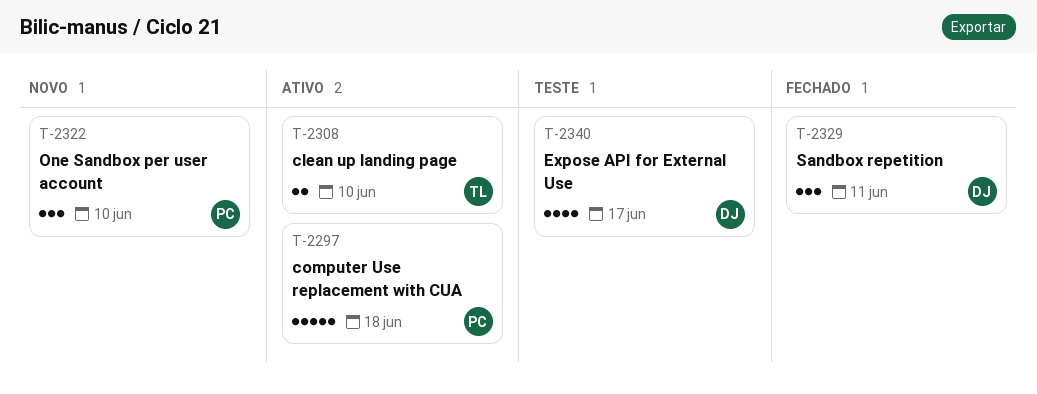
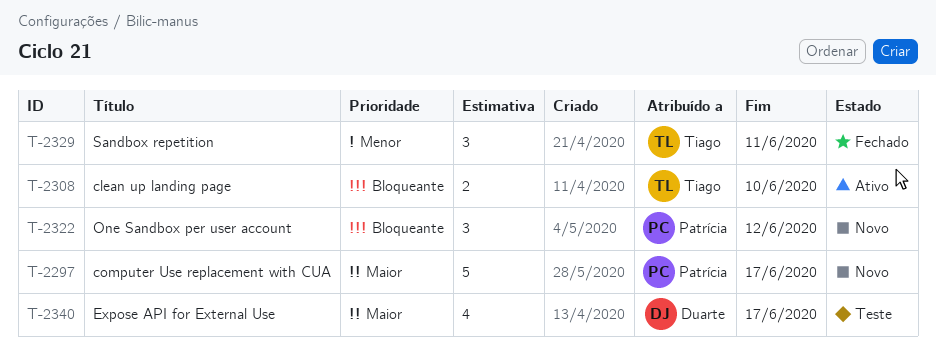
T-2297, status: Ativo -> Novo
T-2297, due: Jun 18 -> Jun 17
T-2322, due: Jun 10 -> Jun 12
T-2329, owner: Duarte -> Tiago

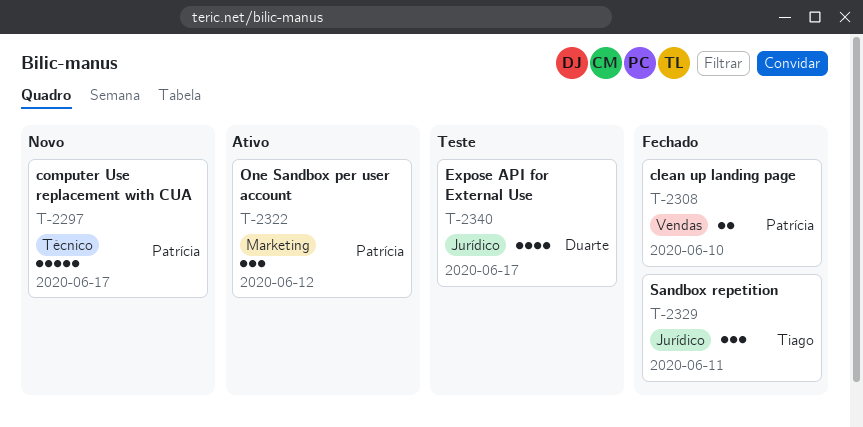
T-2308, status: Ativo -> Fechado
T-2308, owner: Tiago -> Patrícia
T-2322, status: Novo -> Ativo

